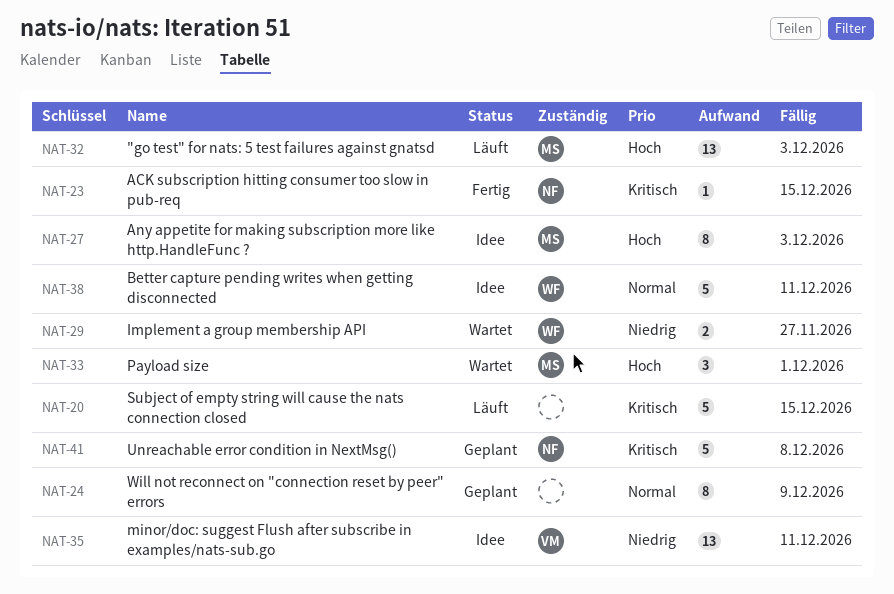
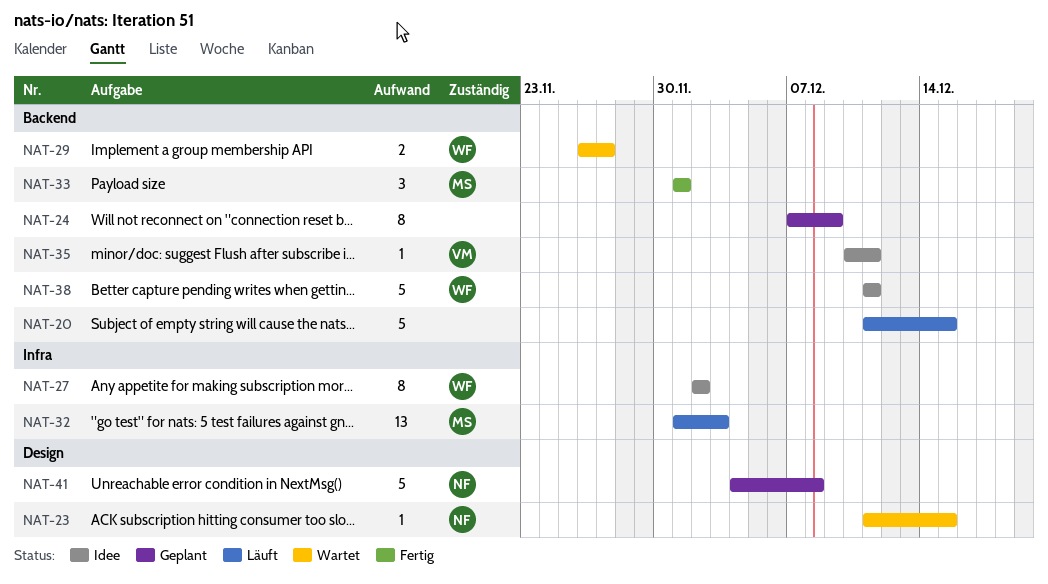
NAT-23, status: Fertig -> Wartet
NAT-27, owner: MS -> WF
NAT-27, due: Dec 3 -> Dec 2
NAT-33, status: Wartet -> Fertig
NAT-35, estimate: 13 -> 1

